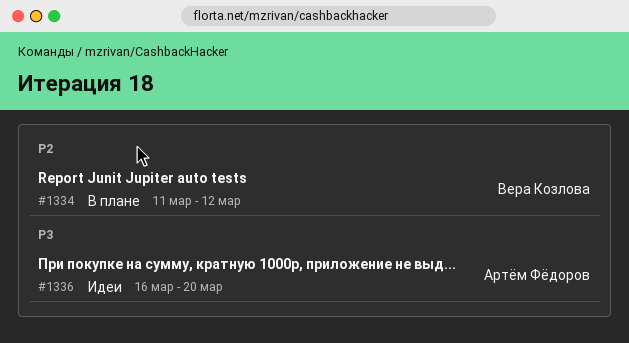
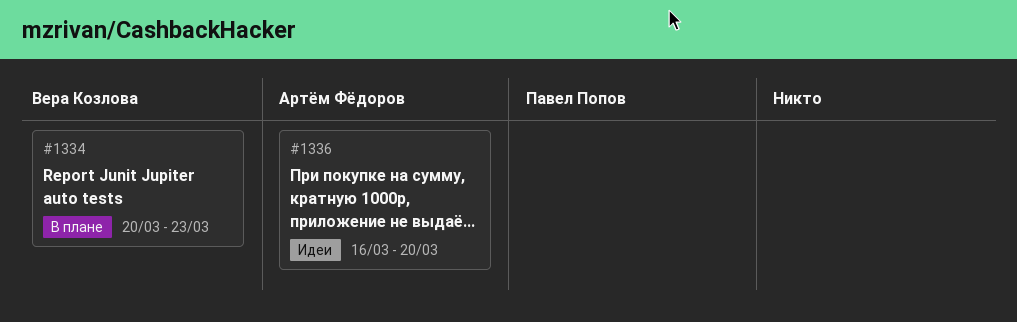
#1334, start: Mar 11 -> Mar 20
#1334, due: Mar 12 -> Mar 23

